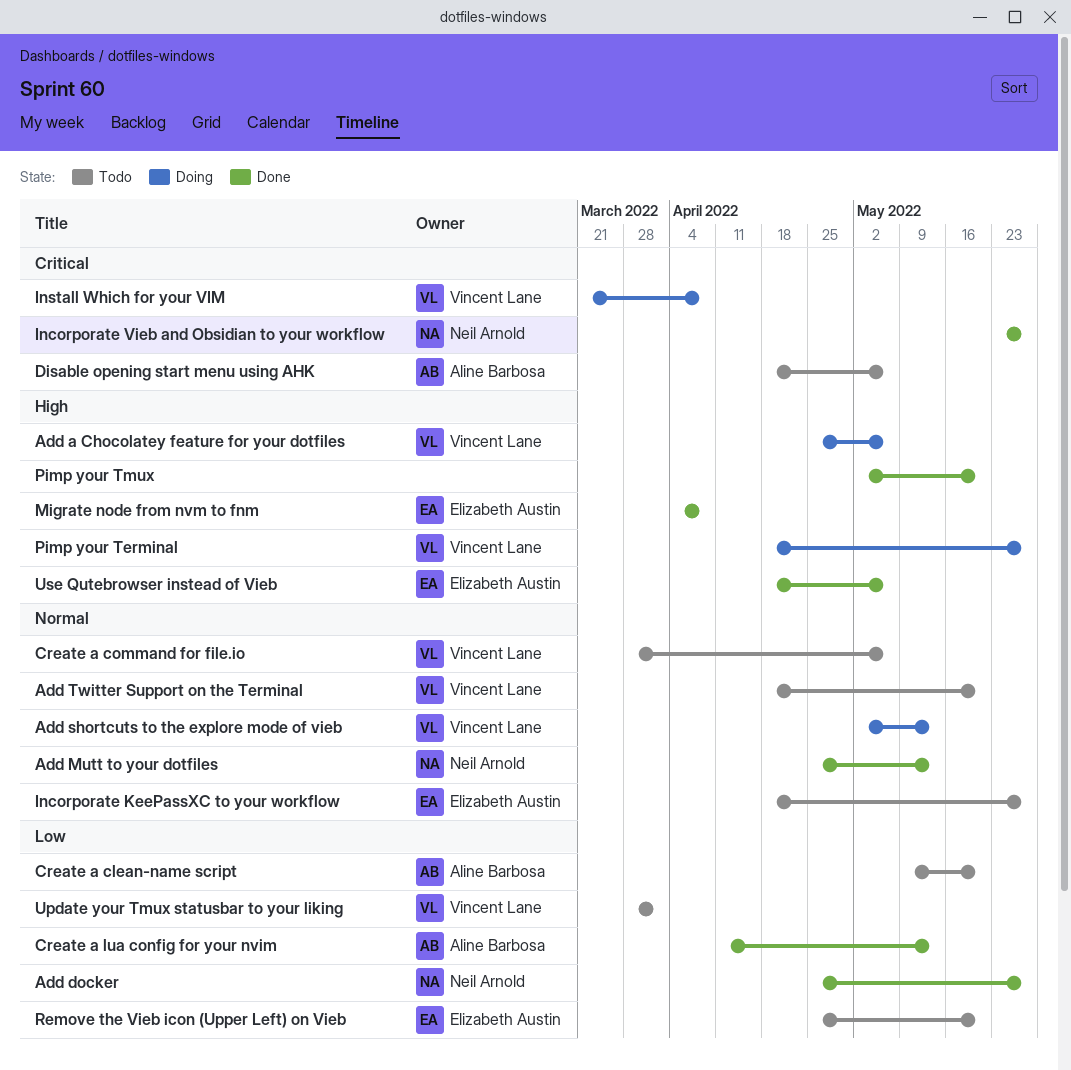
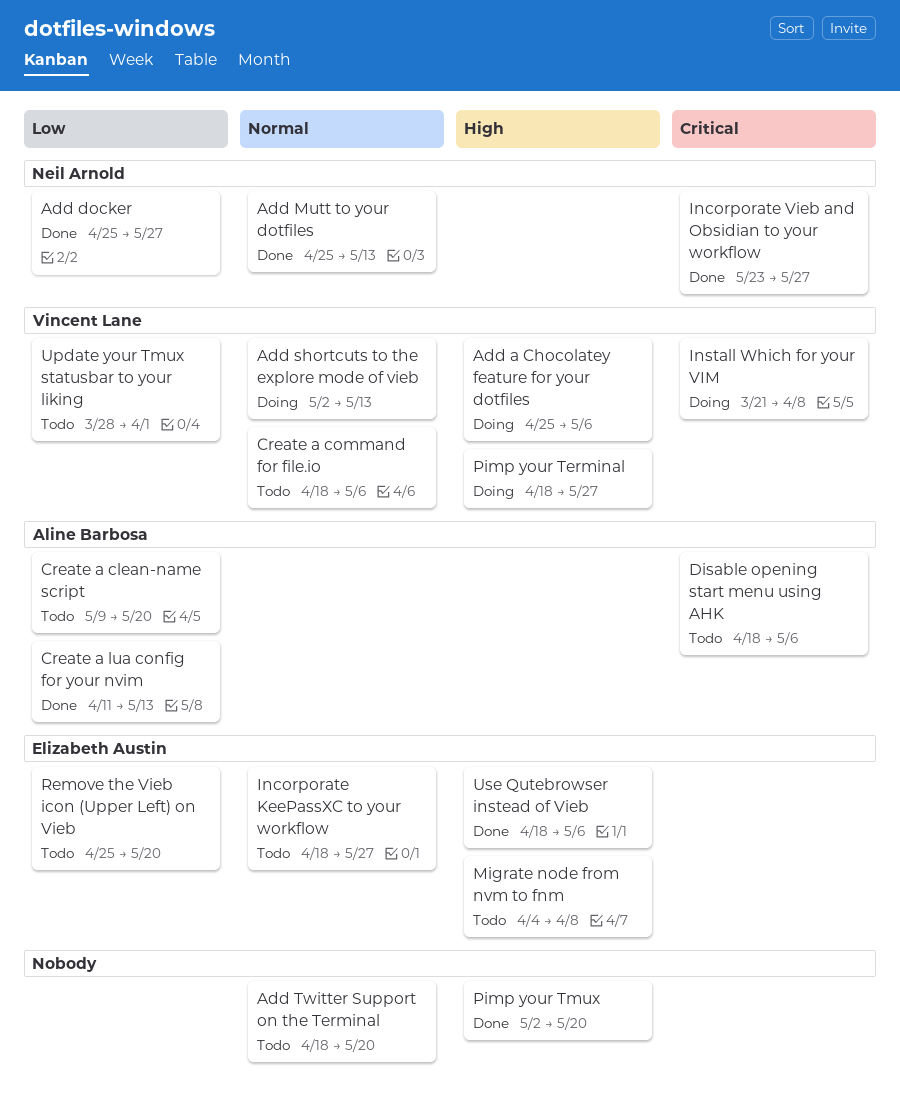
Add Twitter Support on the Terminal, owner: Vincent Lane -> none
Create a command for file.io, start: Mar 28 -> Apr 18
Migrate node from nvm to fnm, status: Done -> Todo

